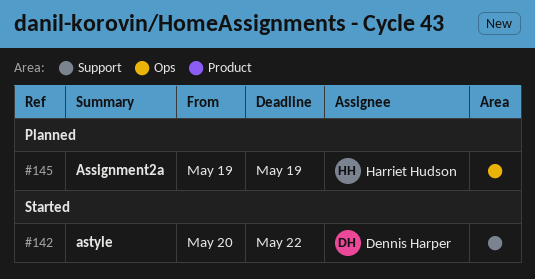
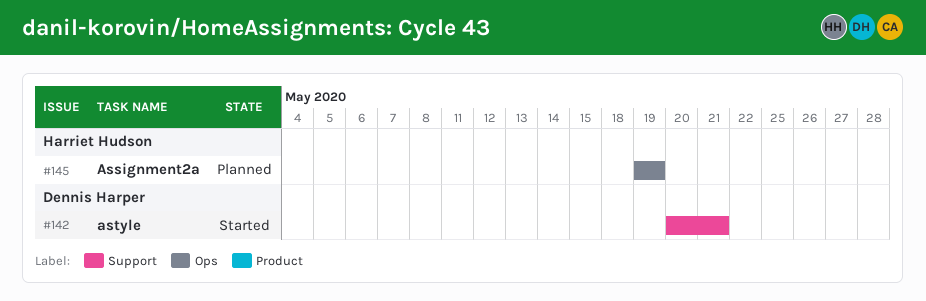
#142, due: May 22 -> May 21

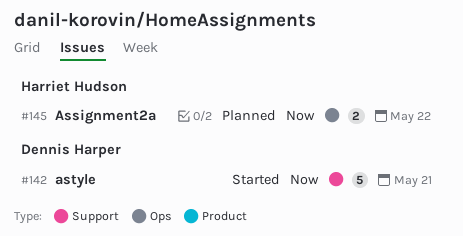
#145, due: May 19 -> May 22

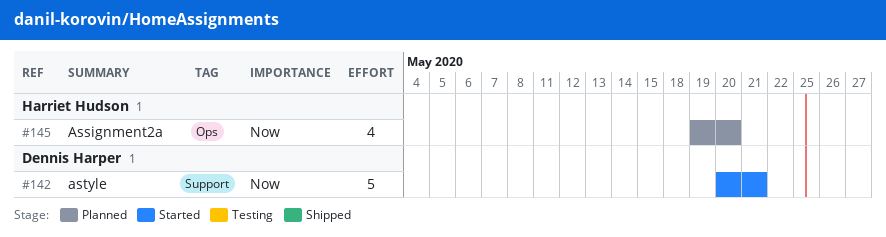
#145, estimate: 2 -> 4
#145, due: May 22 -> May 20

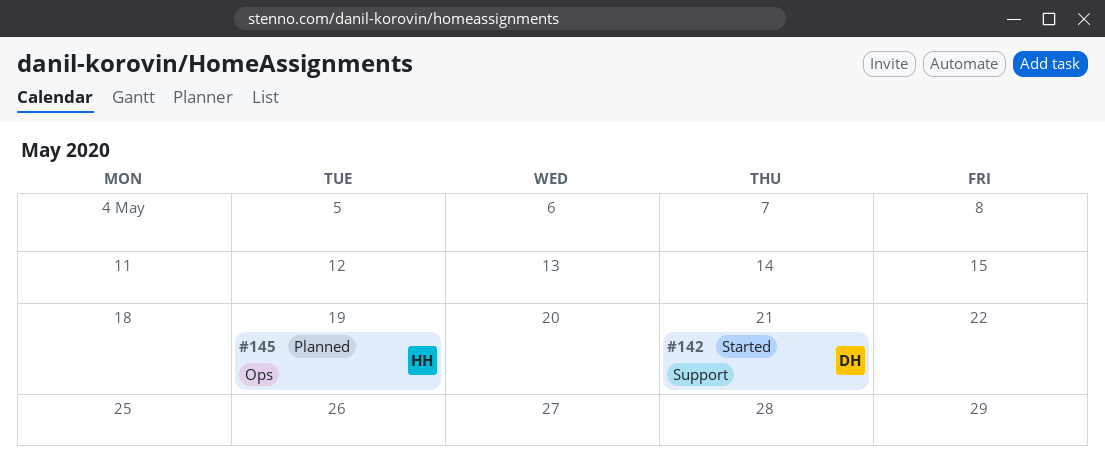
#145, due: May 20 -> May 19

